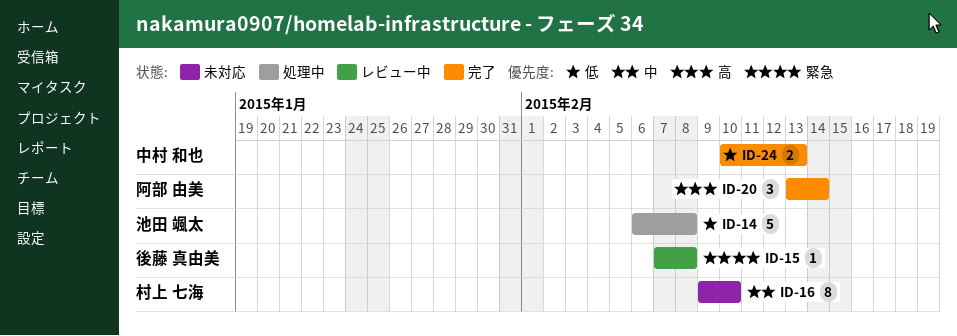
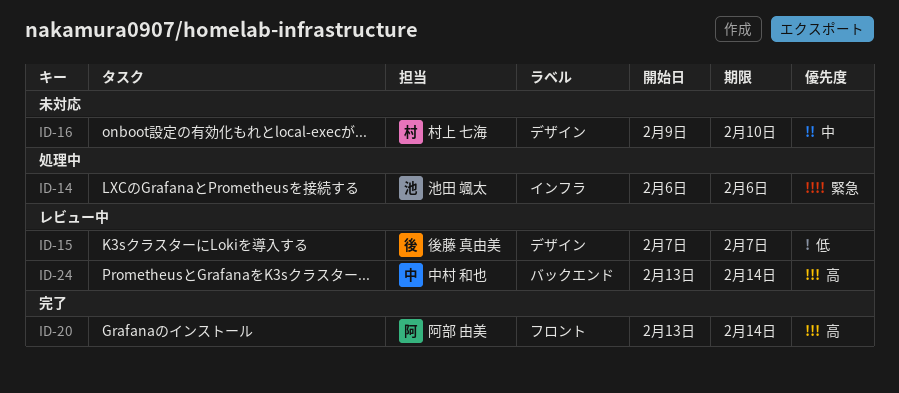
ID-14, priority: 低 -> 緊急
ID-14, due: Feb 8 -> Feb 6
ID-15, priority: 緊急 -> 低
ID-15, due: Feb 8 -> Feb 7
ID-24, status: 完了 -> レビュー中
ID-24, priority: 低 -> 高
ID-24, start: Feb 10 -> Feb 13
ID-24, due: Feb 13 -> Feb 14

